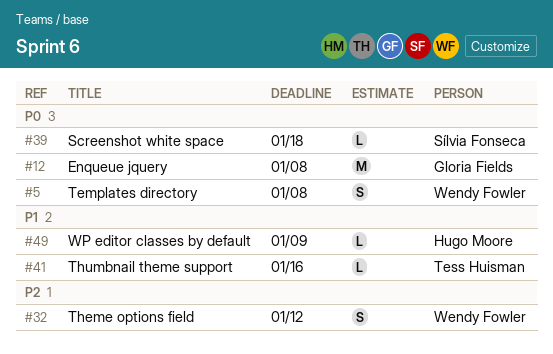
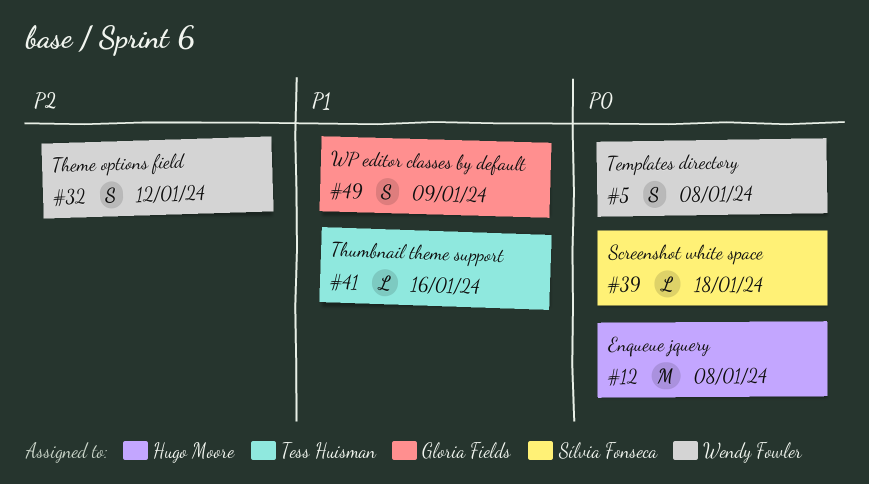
#12, owner: Gloria Fields -> Hugo Moore
#49, owner: Hugo Moore -> Gloria Fields
#49, estimate: L -> S

